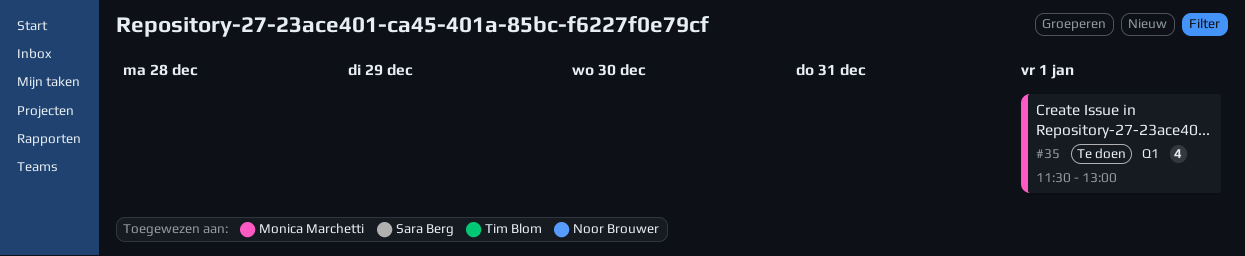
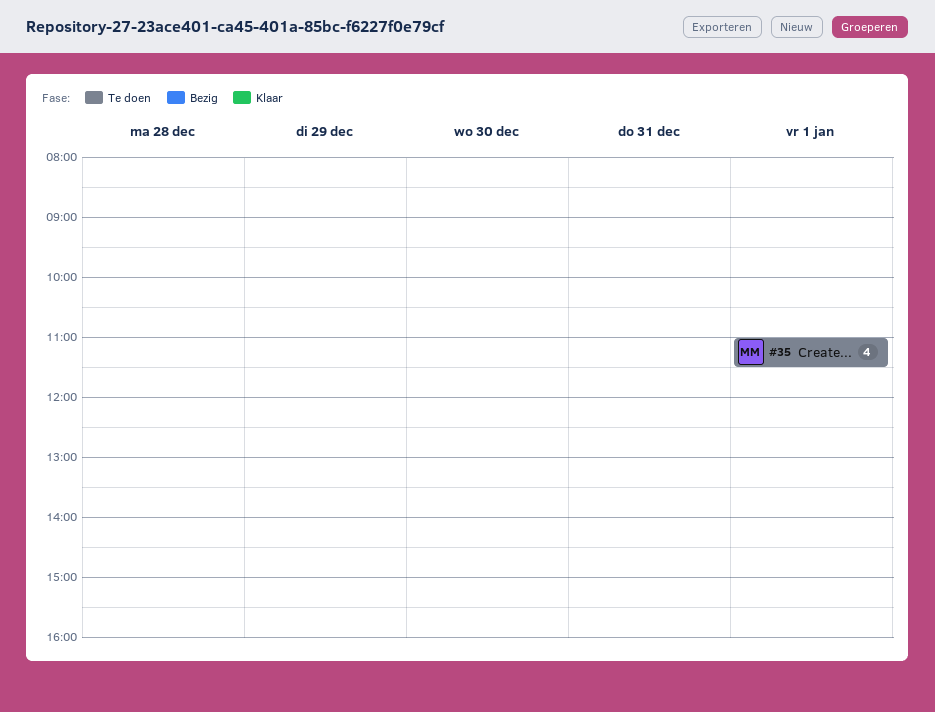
#35, begins: 11:30 -> 11:00
#35, ends: 13:00 -> 11:30

